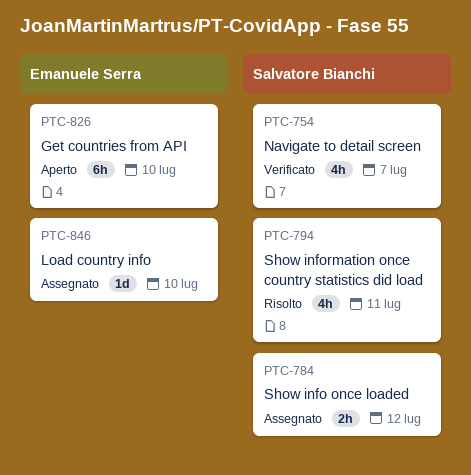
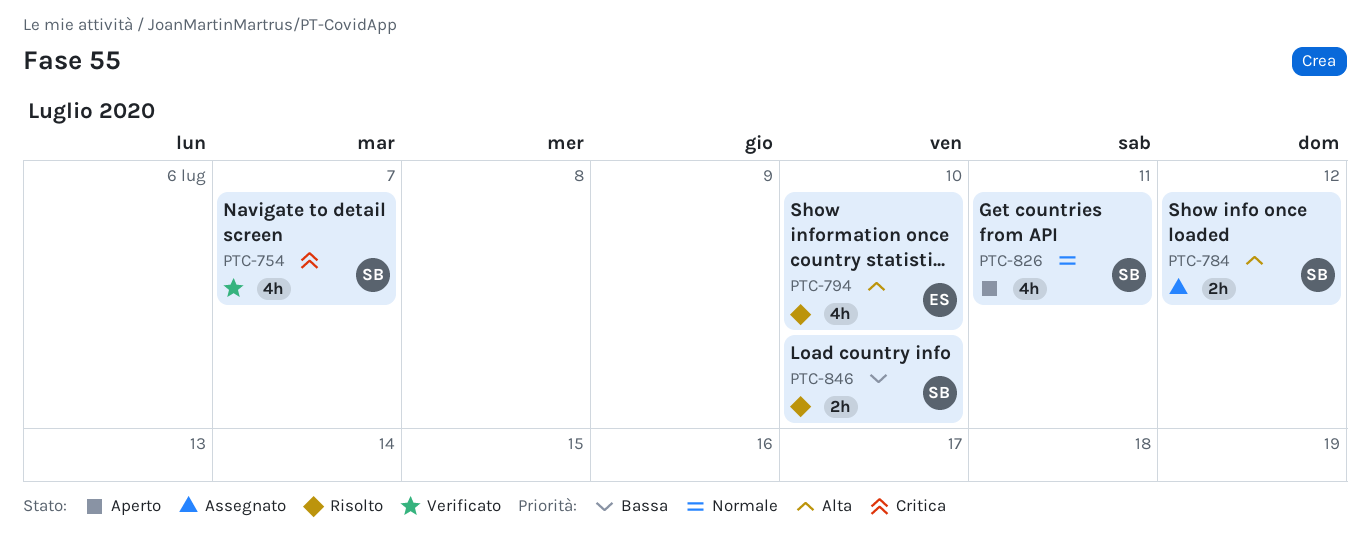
PTC-794, owner: Salvatore Bianchi -> Emanuele Serra
PTC-794, due: Jul 11 -> Jul 10
PTC-826, owner: Emanuele Serra -> Salvatore Bianchi
PTC-826, estimate: 6h -> 4h
PTC-826, due: Jul 10 -> Jul 11
PTC-846, status: Assegnato -> Risolto
PTC-846, owner: Emanuele Serra -> Salvatore Bianchi
PTC-846, estimate: 1d -> 2h

